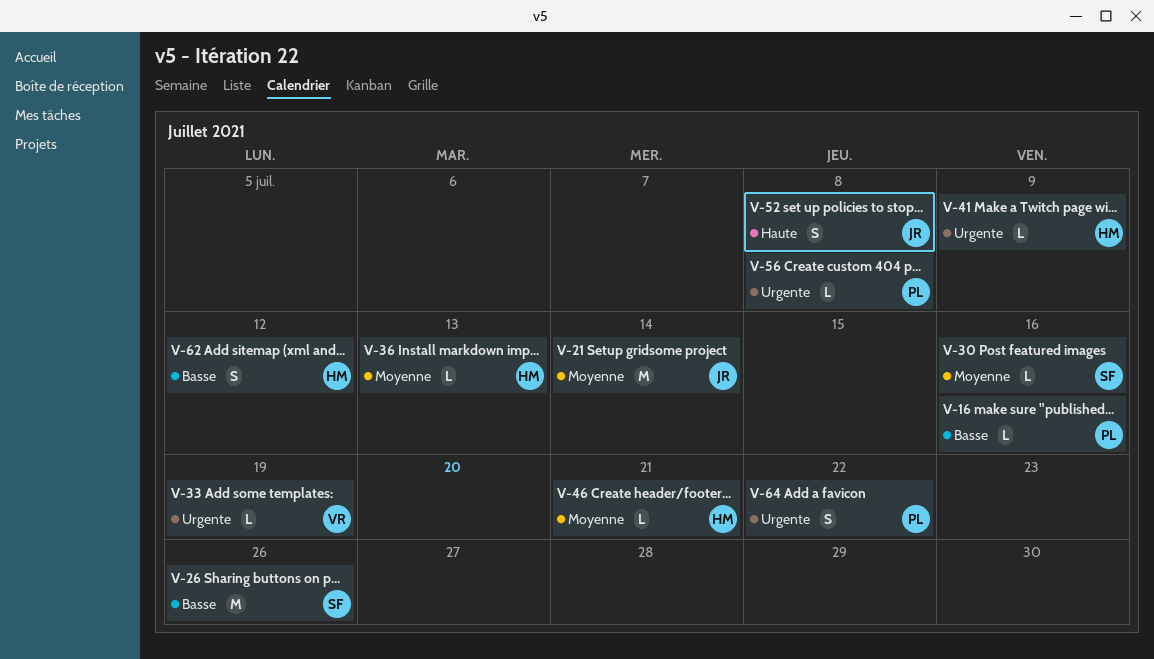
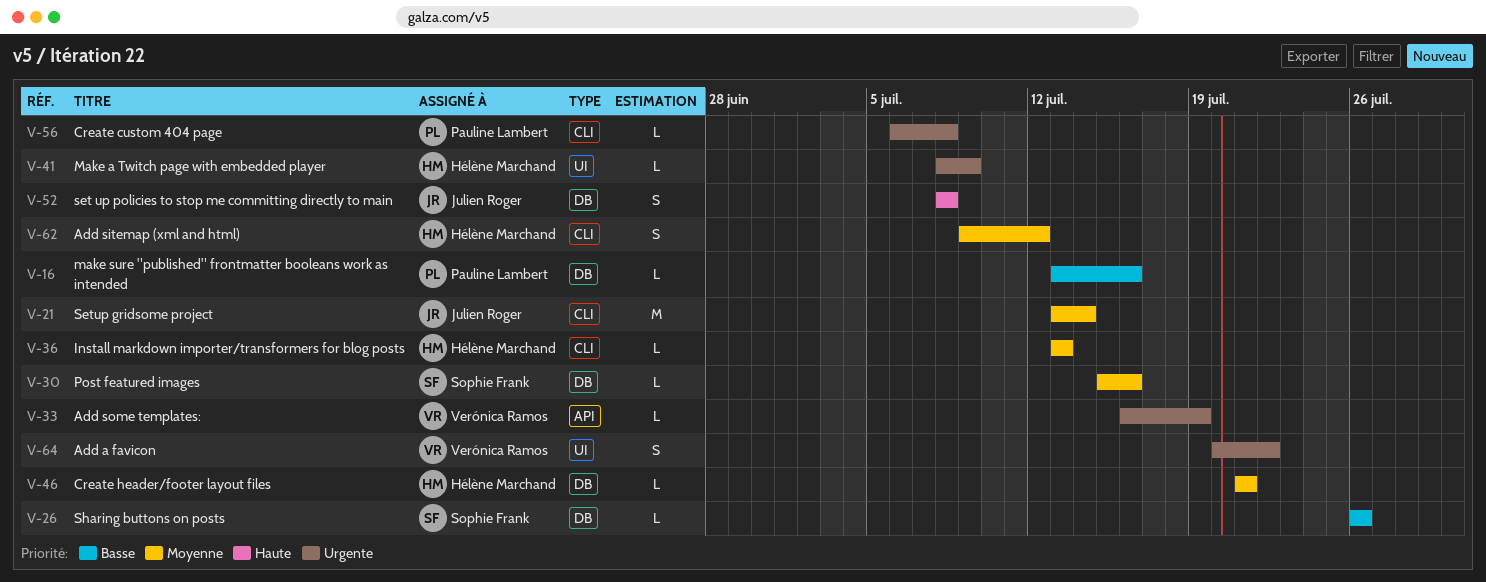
V-26, estimate: M -> L
V-62, priority: Basse -> Moyenne
V-64, owner: Pauline Lambert -> Verónica Ramos

